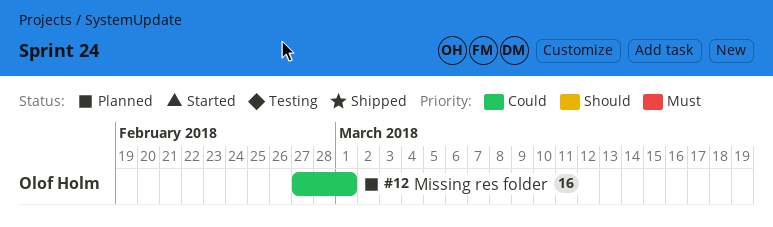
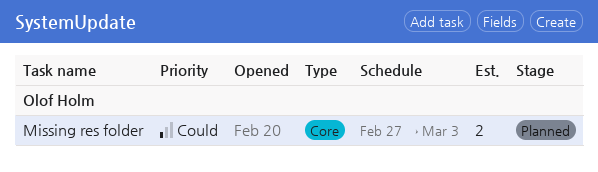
Missing res folder, estimate: 16 -> 2
Missing res folder, due: Mar 1 -> Mar 3

